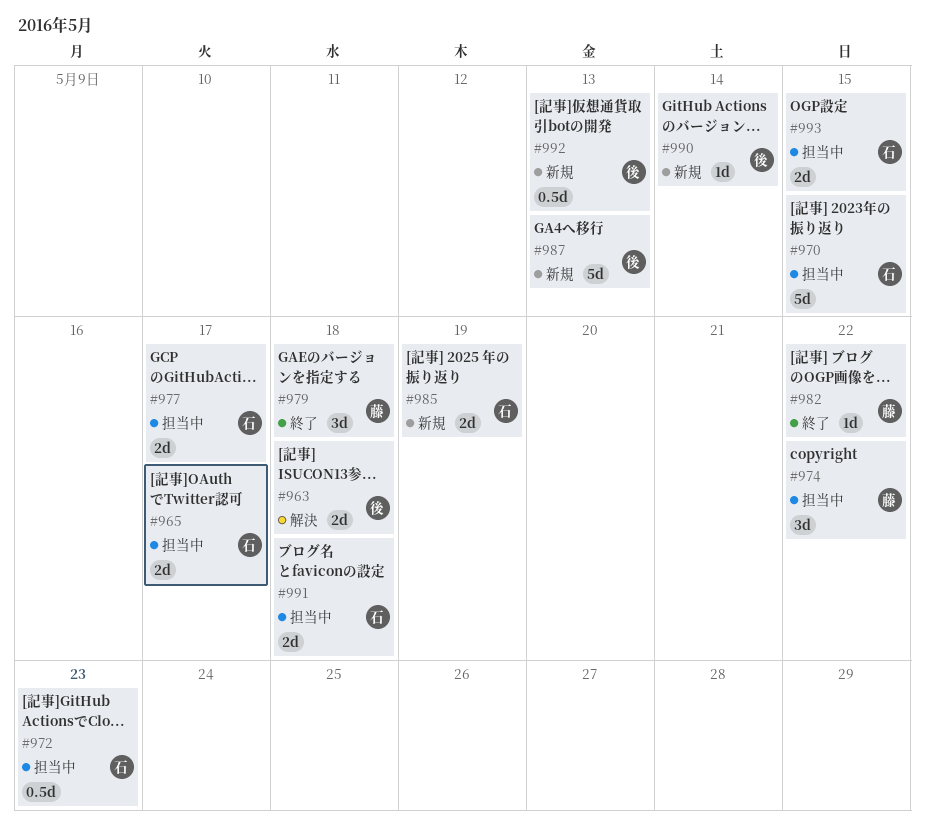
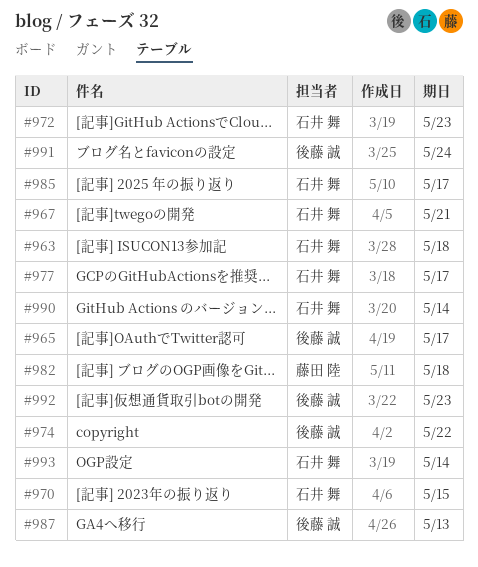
#963, owner: 後藤 誠 -> 石井 舞
#965, owner: 石井 舞 -> 後藤 誠
#967: none -> present
#974, owner: 藤田 陸 -> 後藤 誠
#979: present -> none
#982, due: May 22 -> May 18
#985, due: May 19 -> May 17
#990, owner: 後藤 誠 -> 石井 舞
#991, owner: 石井 舞 -> 後藤 誠
#991, due: May 18 -> May 24
#992, due: May 13 -> May 23
#993, due: May 15 -> May 14

